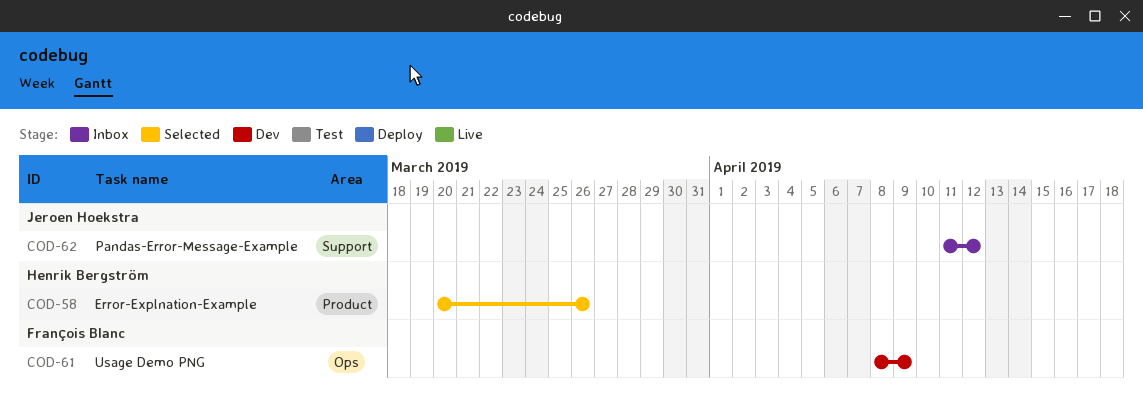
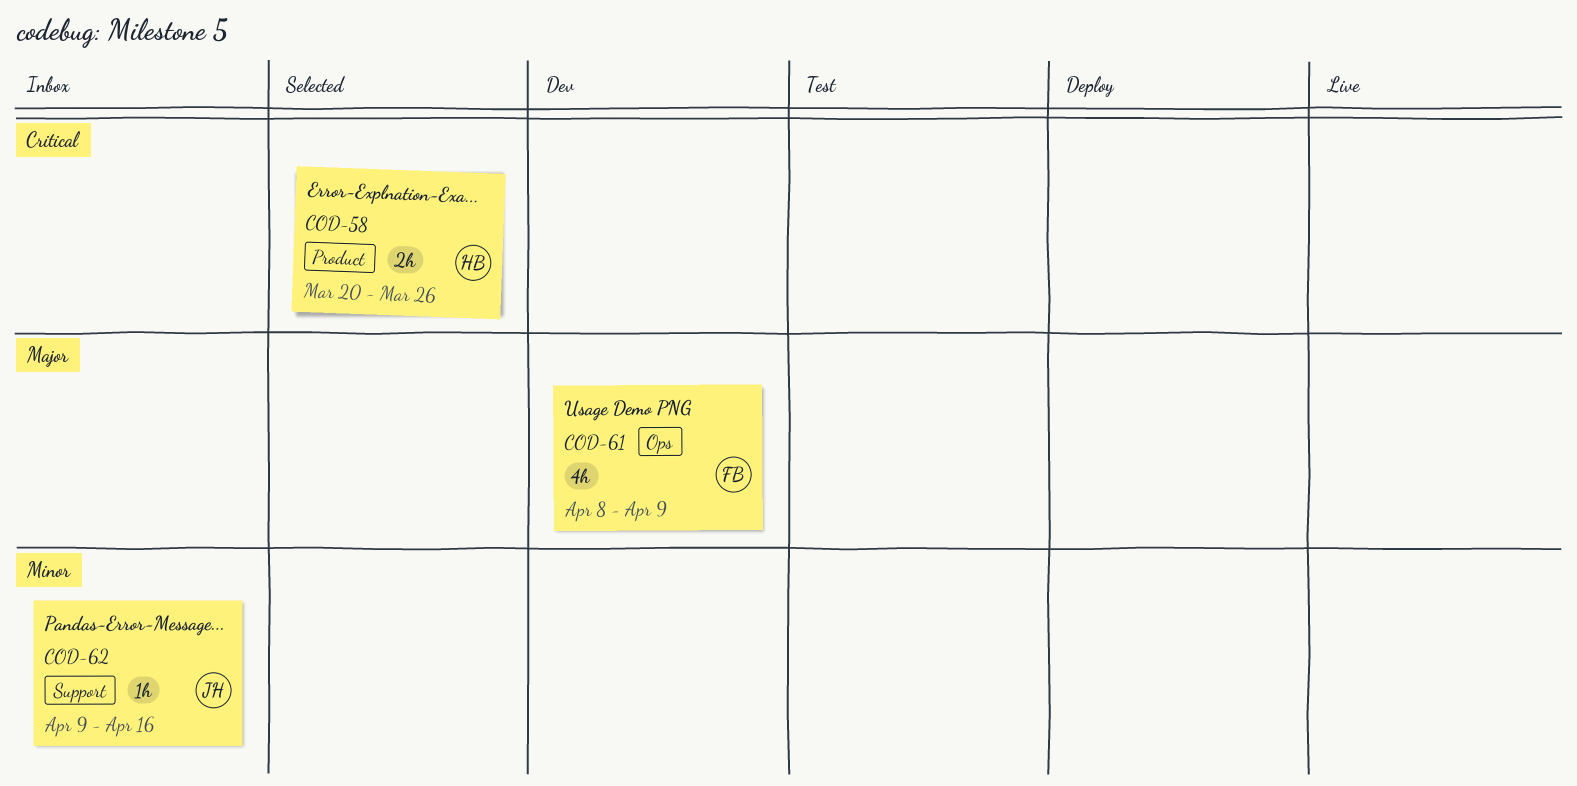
COD-62, start: Apr 11 -> Apr 9
COD-62, due: Apr 12 -> Apr 16

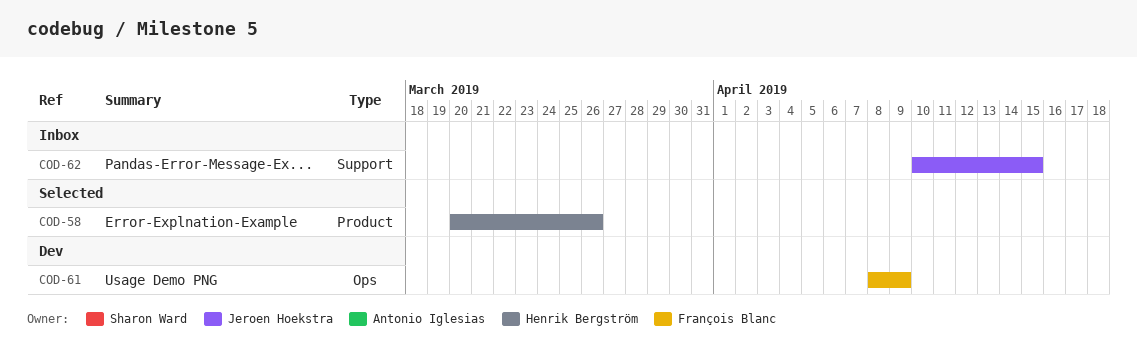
COD-62, start: Apr 9 -> Apr 10
COD-62, due: Apr 16 -> Apr 15

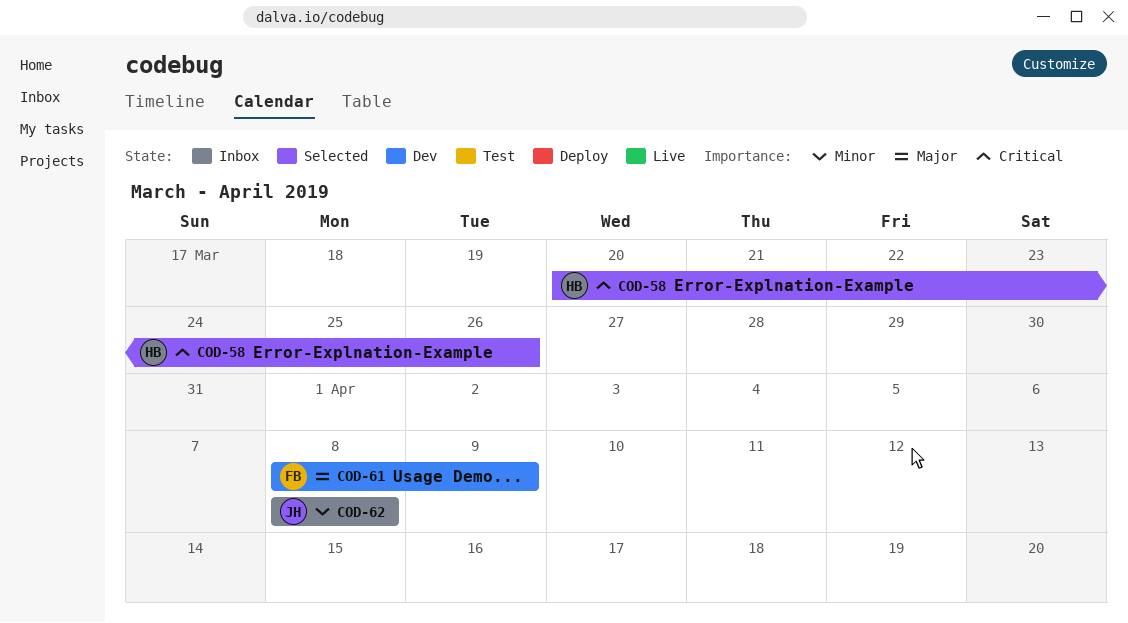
COD-62, start: Apr 10 -> Apr 8
COD-62, due: Apr 15 -> Apr 8

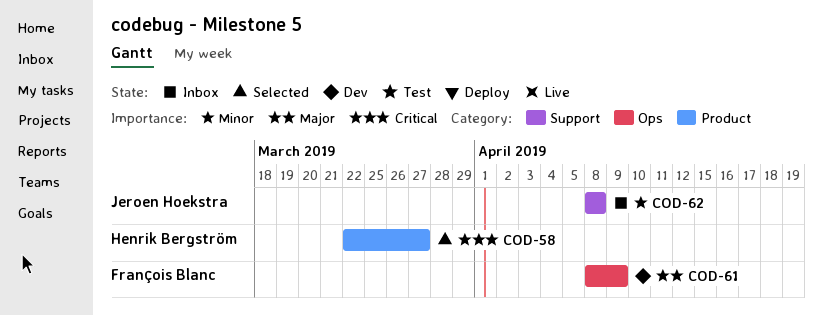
COD-58, start: Mar 20 -> Mar 22
COD-58, due: Mar 26 -> Mar 27

